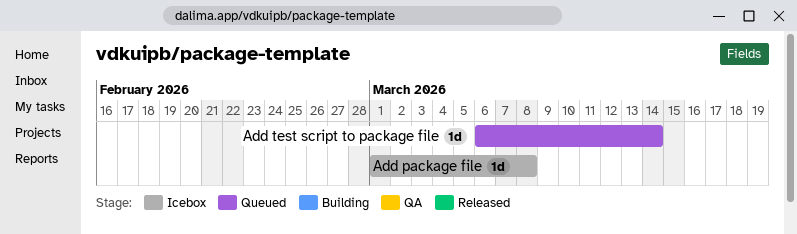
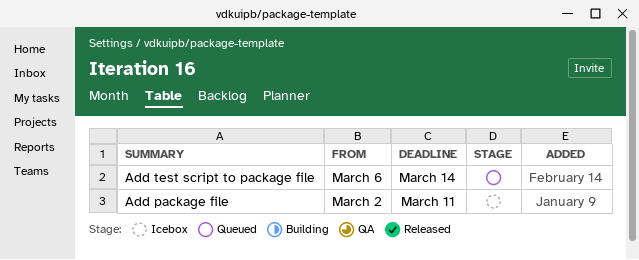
Add package file, start: Mar 1 -> Mar 2
Add package file, due: Mar 8 -> Mar 11

